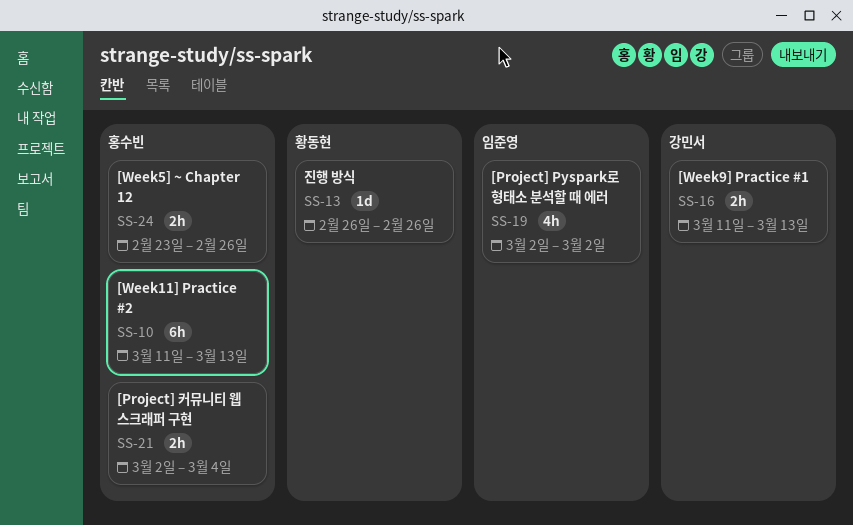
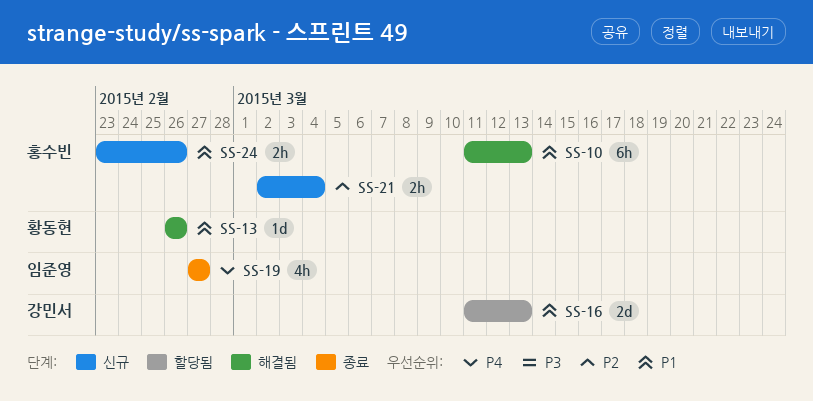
SS-16, estimate: 2h -> 2d
SS-19, start: Mar 2 -> Feb 27
SS-19, due: Mar 2 -> Feb 27

